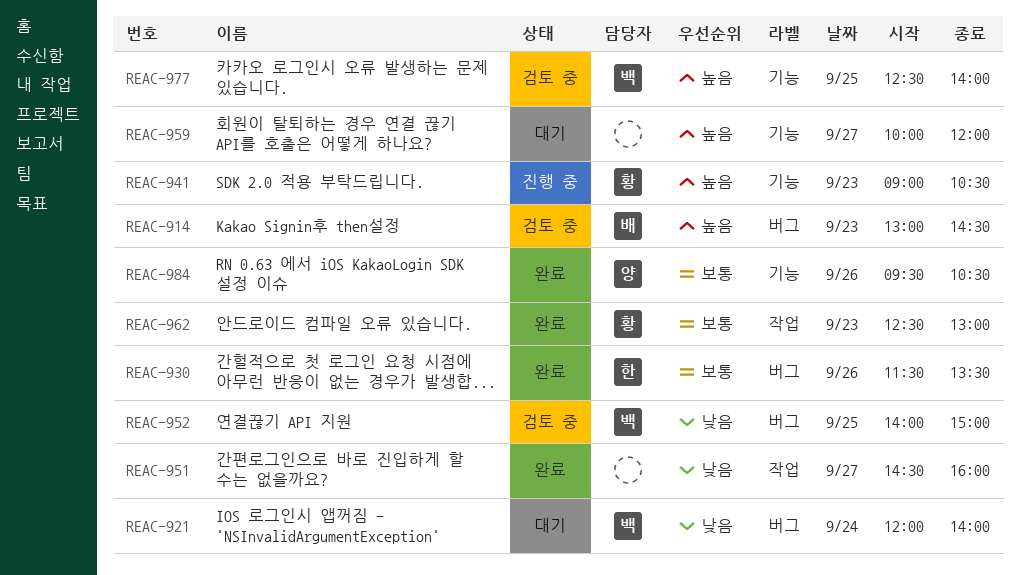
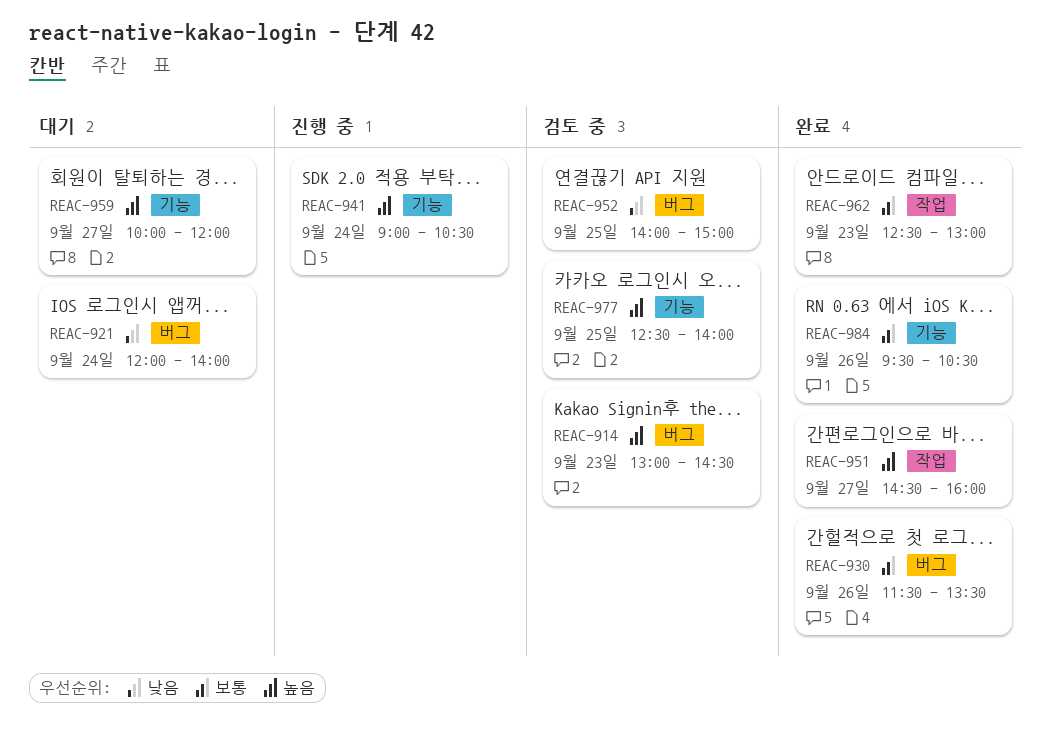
REAC-941, day: Sep 23 -> Sep 24
REAC-951, priority: 낮음 -> 높음

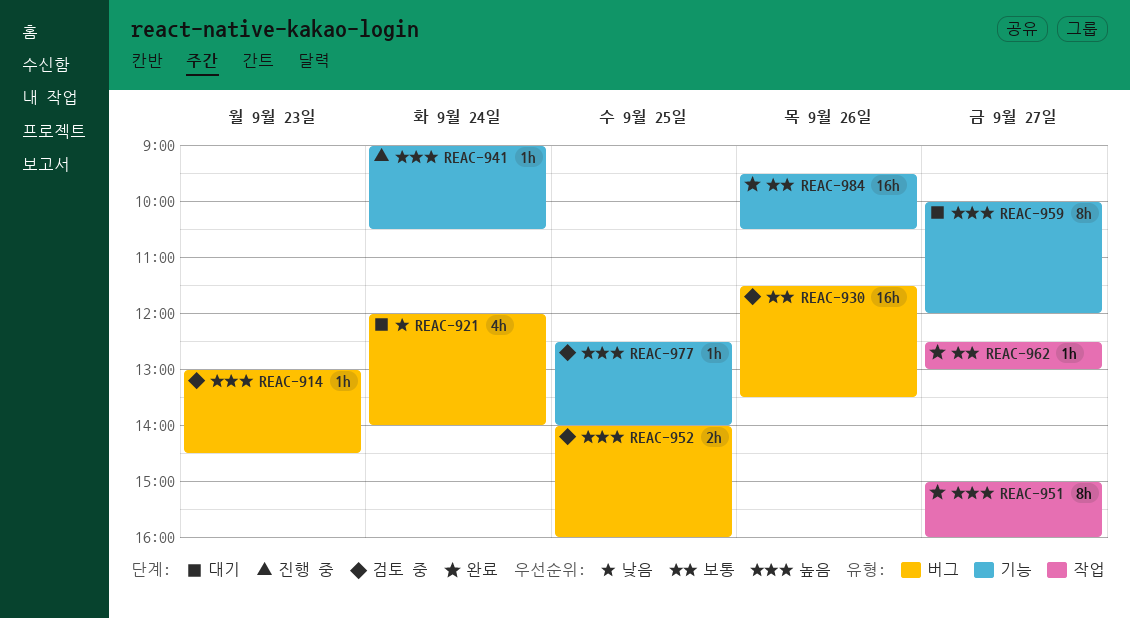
REAC-930, status: 완료 -> 검토 중
REAC-951, begins: 14:30 -> 15:00
REAC-952, priority: 낮음 -> 높음
REAC-952, ends: 15:00 -> 16:00
REAC-962, day: Sep 23 -> Sep 27

